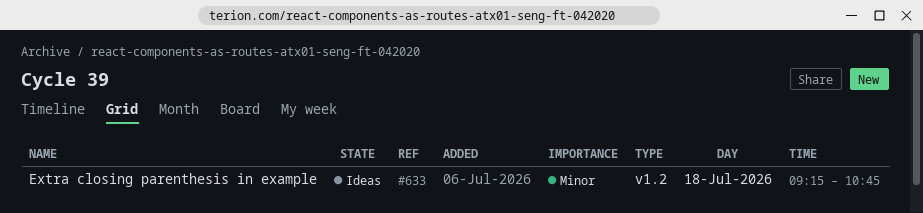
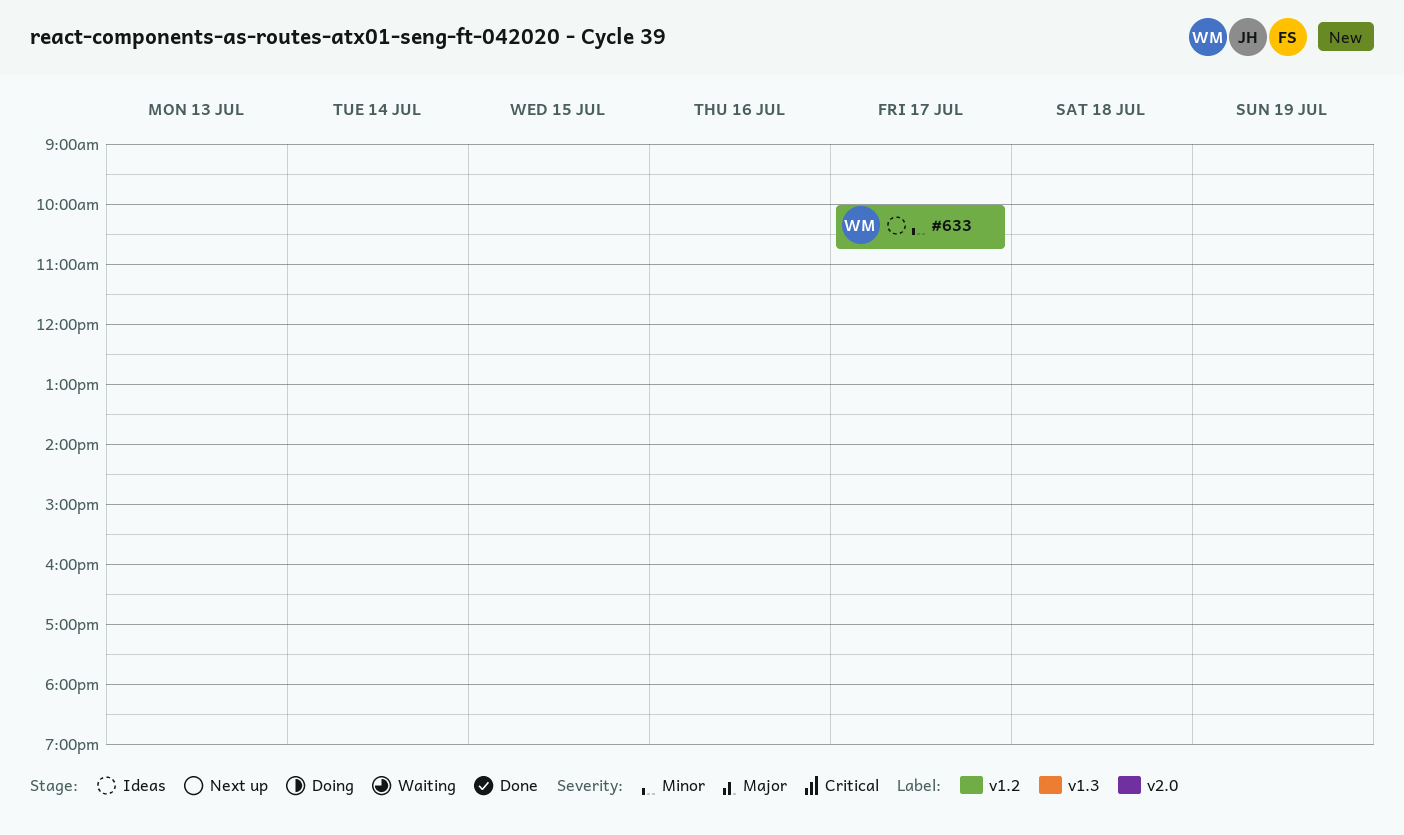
#633, day: Jul 18 -> Jul 17
#633, begins: 09:15 -> 10:00

